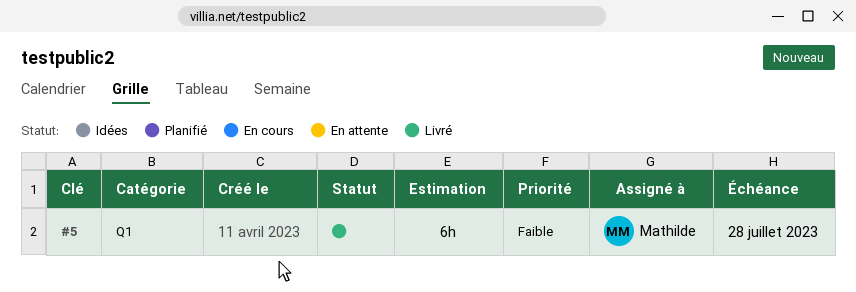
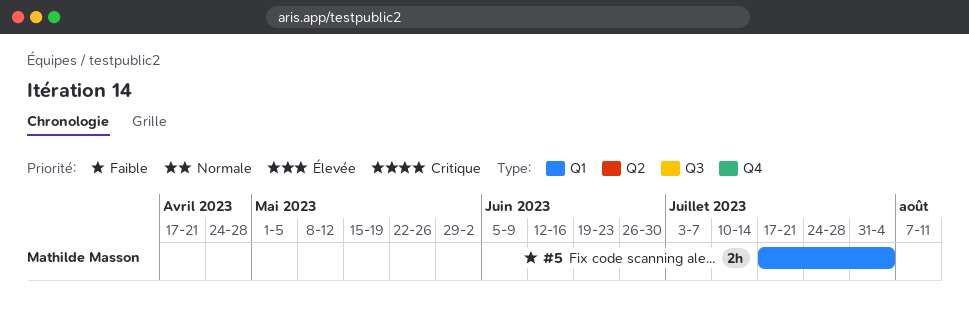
#5, estimate: 6h -> 2h
#5, due: Jul 28 -> Aug 4

